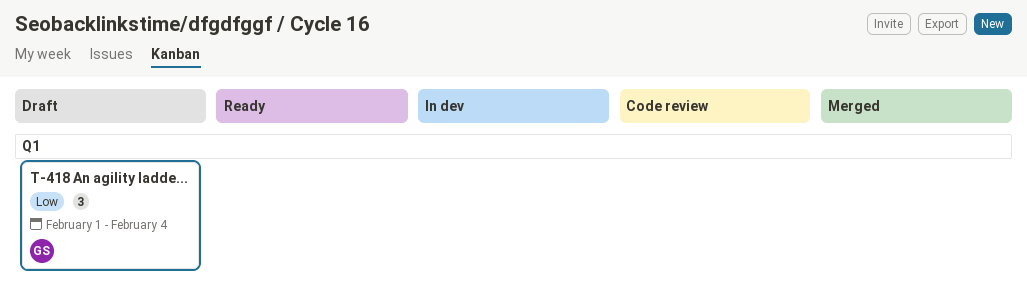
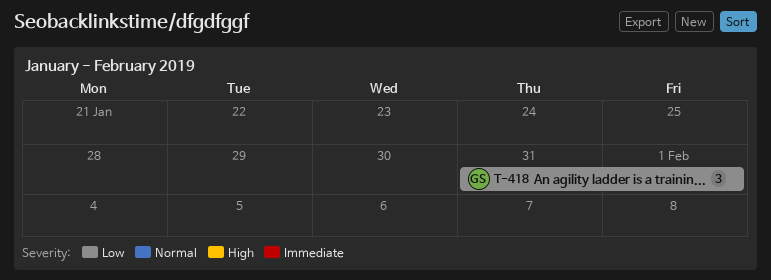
T-418, start: Feb 1 -> Jan 31
T-418, due: Feb 4 -> Feb 1

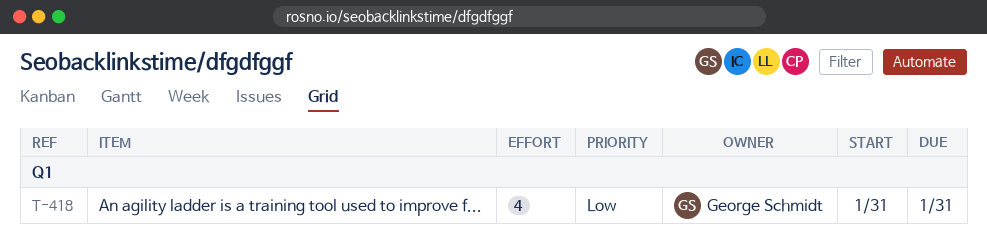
T-418, estimate: 3 -> 4
T-418, due: Feb 1 -> Jan 31

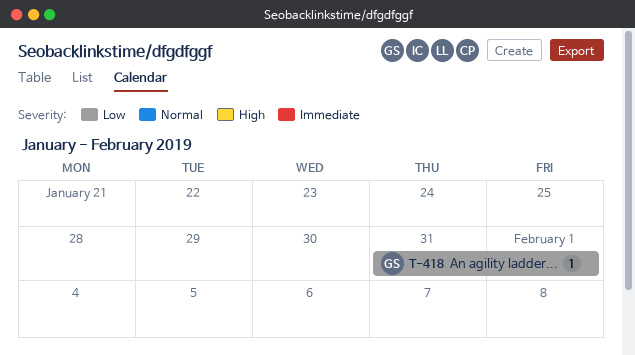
T-418, estimate: 4 -> 1
T-418, due: Jan 31 -> Feb 1

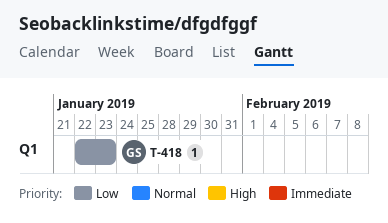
T-418, start: Jan 31 -> Jan 22
T-418, due: Feb 1 -> Jan 23

